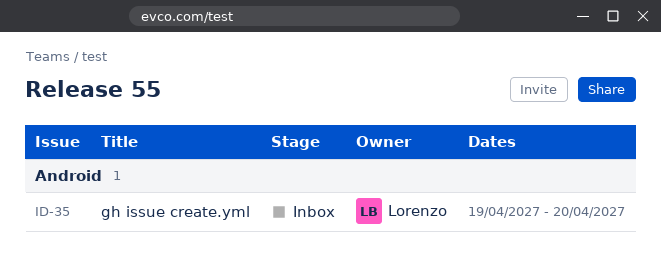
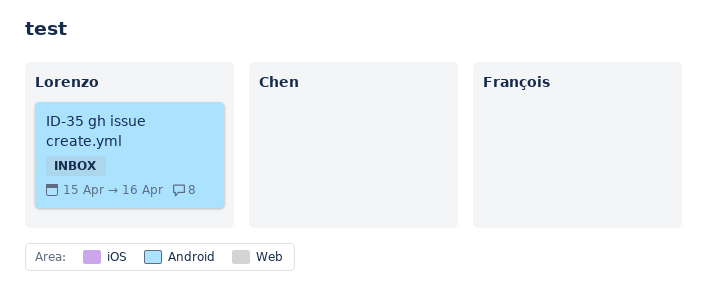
ID-35, start: Apr 19 -> Apr 15
ID-35, due: Apr 20 -> Apr 16

